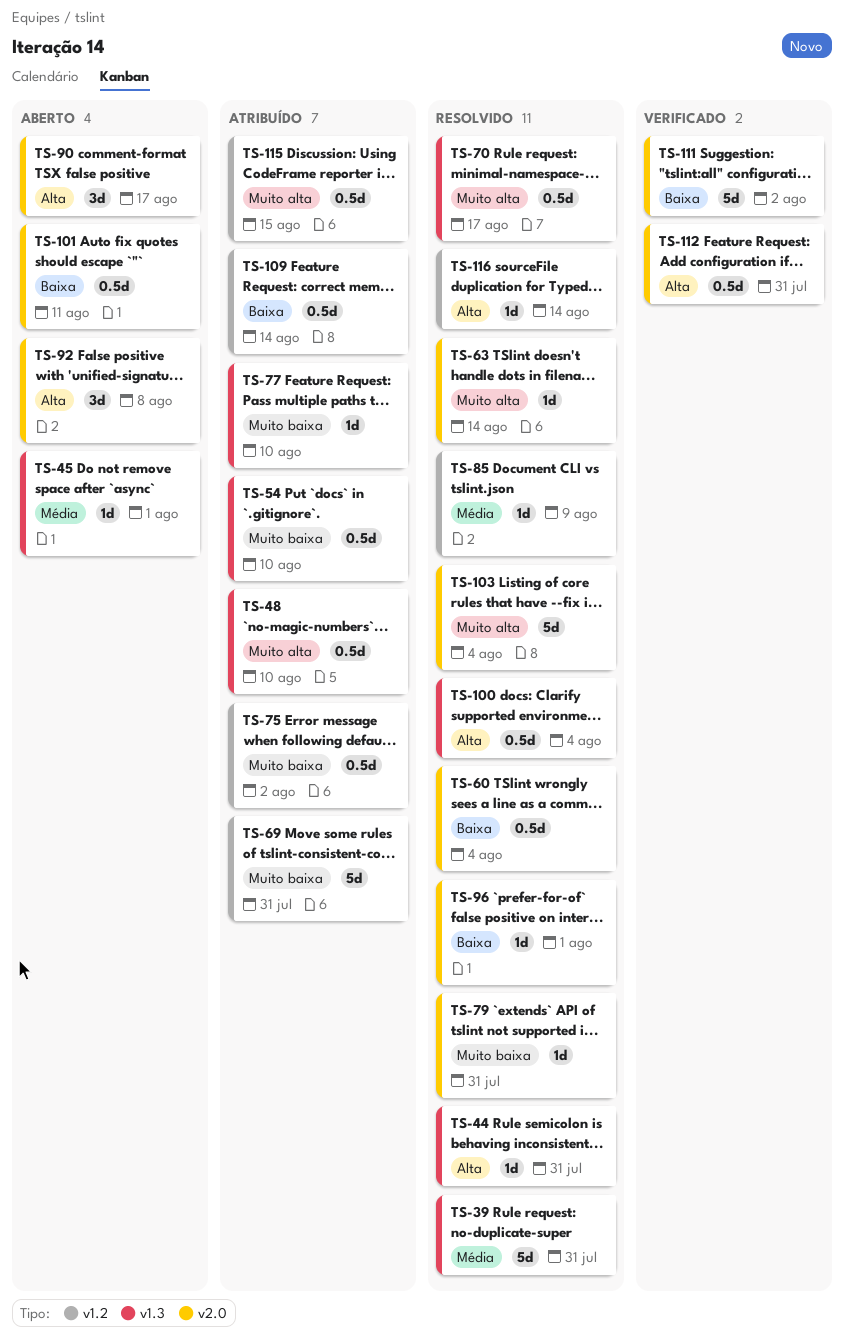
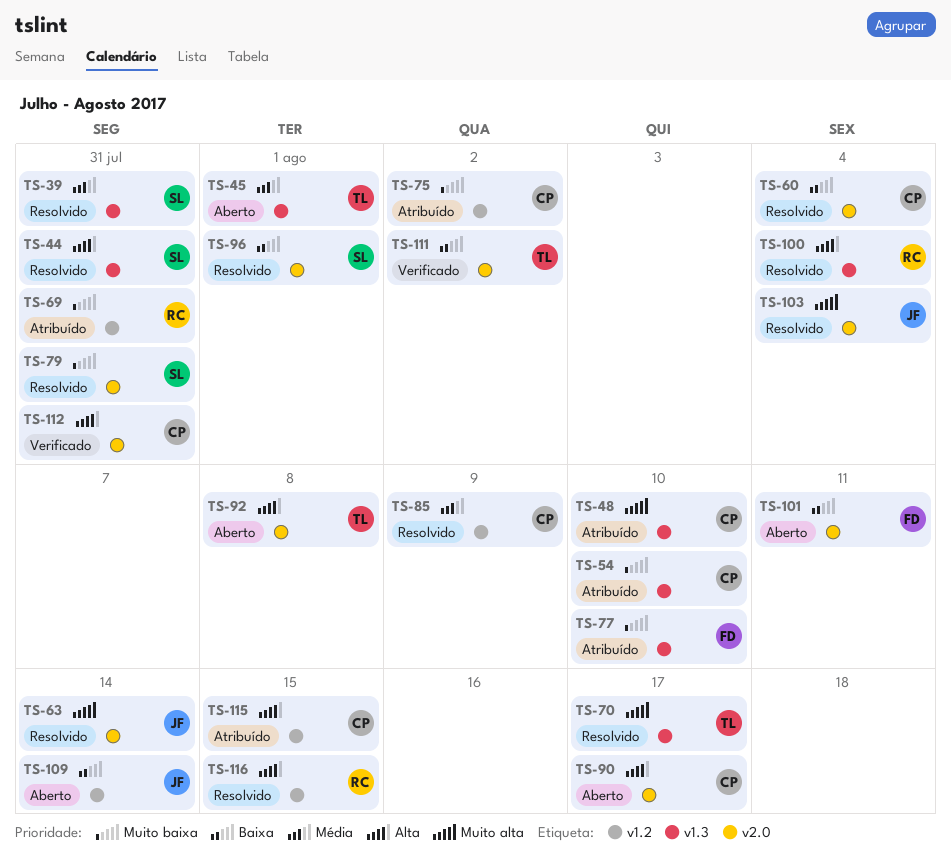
TS-109, status: Atribuído -> Aberto
TS-115, priority: Muito alta -> Alta
TS-116, due: Aug 14 -> Aug 15

